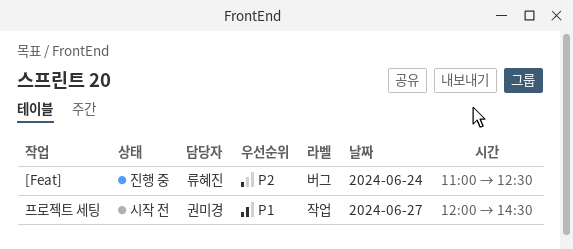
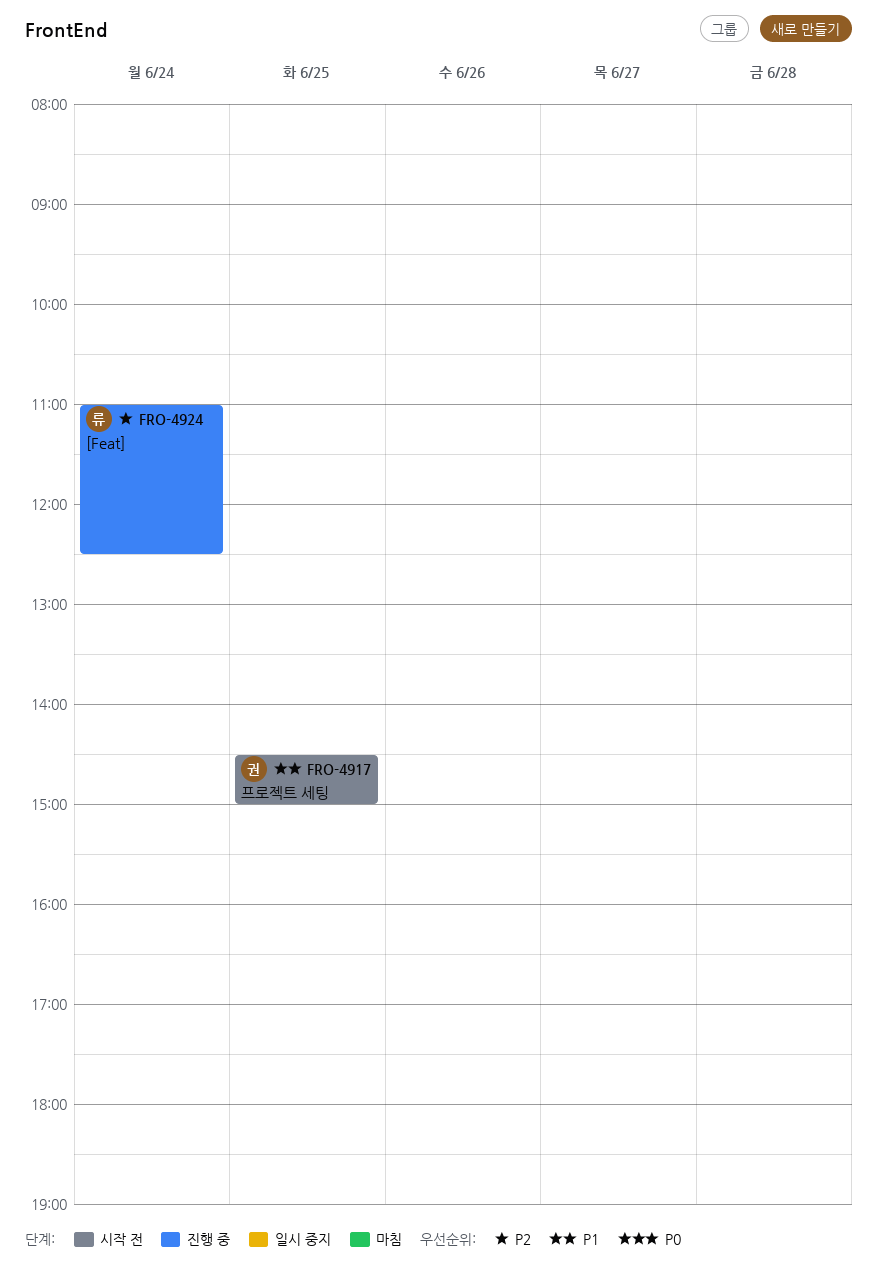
프로젝트 세팅, day: Jun 27 -> Jun 25
프로젝트 세팅, begins: 12:00 -> 14:30
프로젝트 세팅, ends: 14:30 -> 15:00

